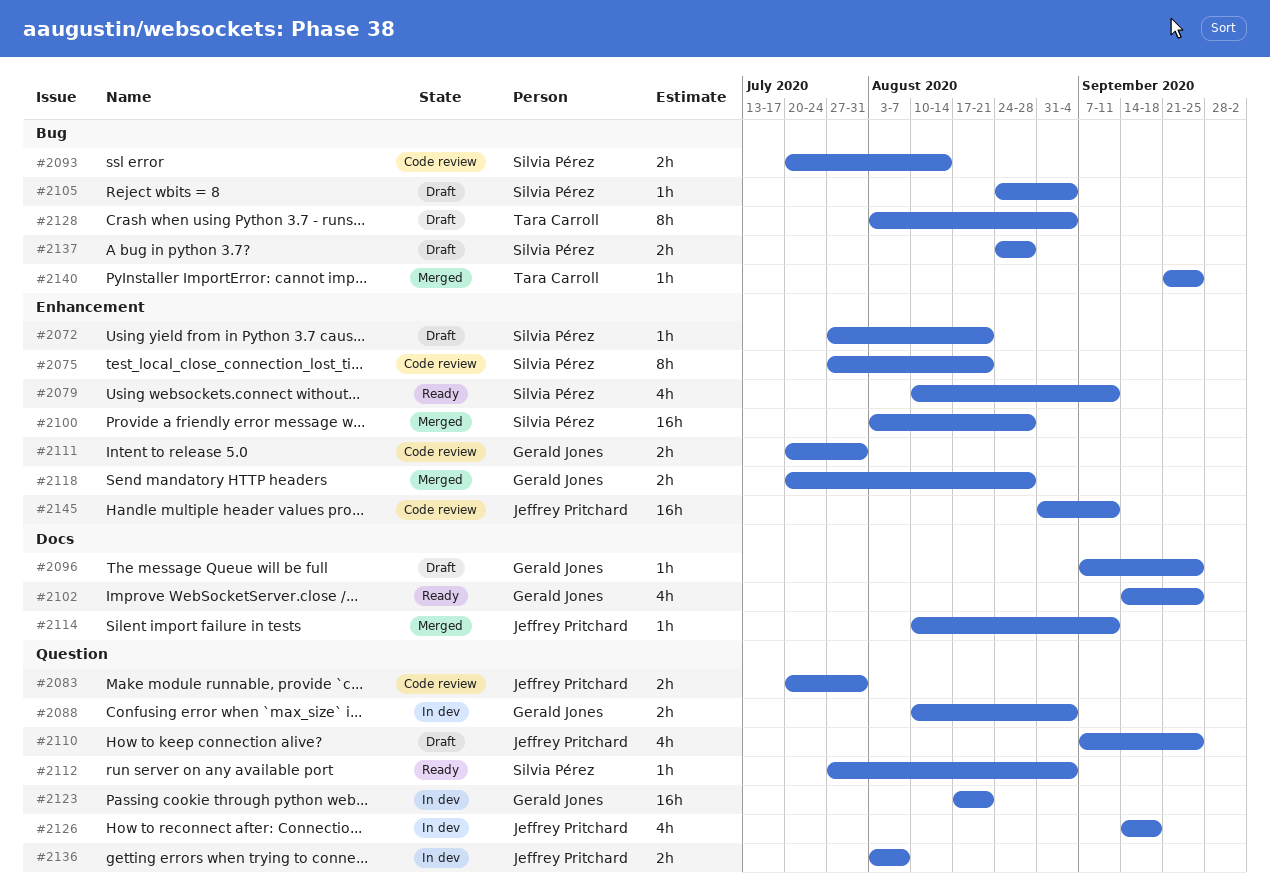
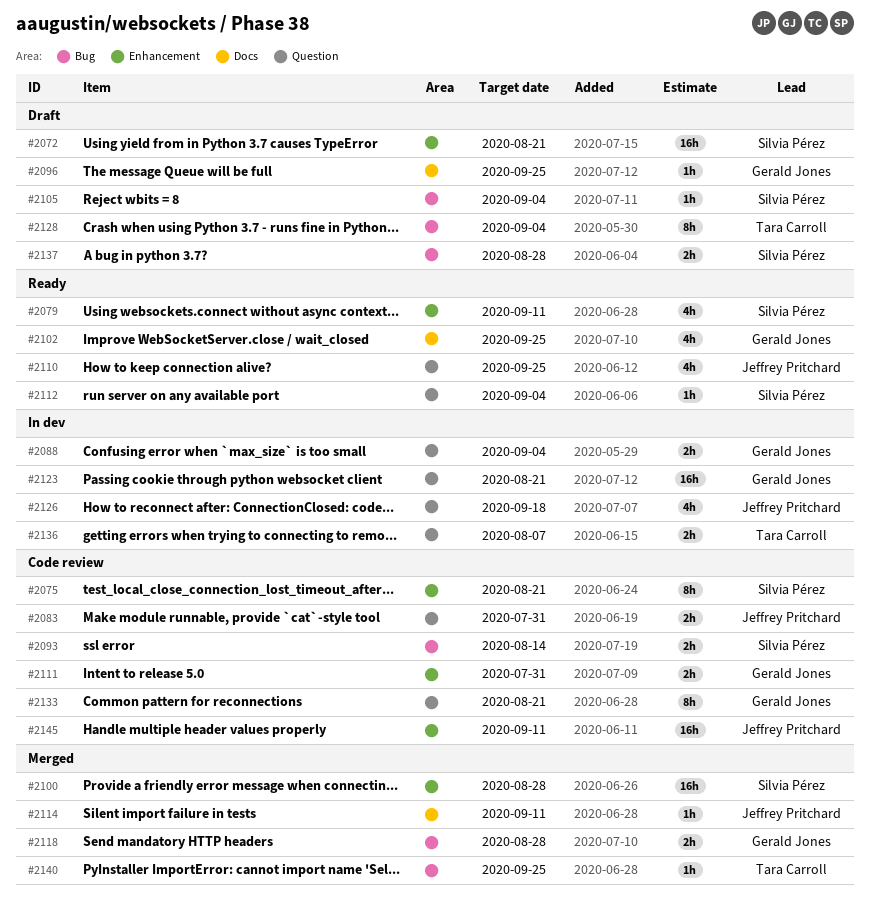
#2072, estimate: 1h -> 16h
#2110, status: Draft -> Ready
#2118, label: Enhancement -> Bug
#2133: none -> present
#2136, owner: Jeffrey Pritchard -> Tara Carroll

